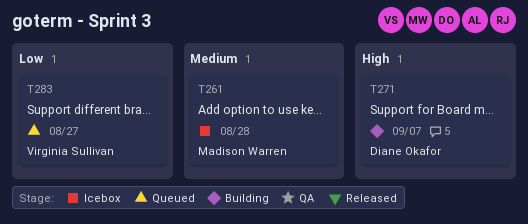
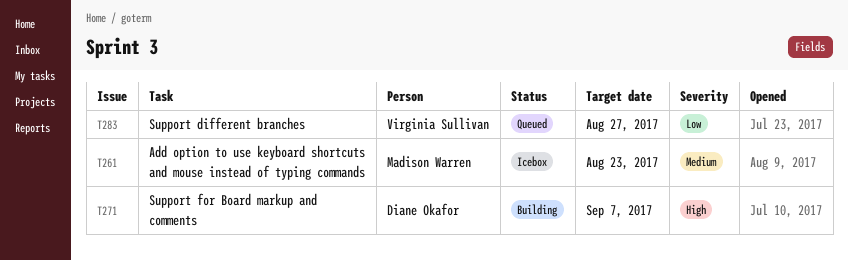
T261, due: Aug 28 -> Aug 23

